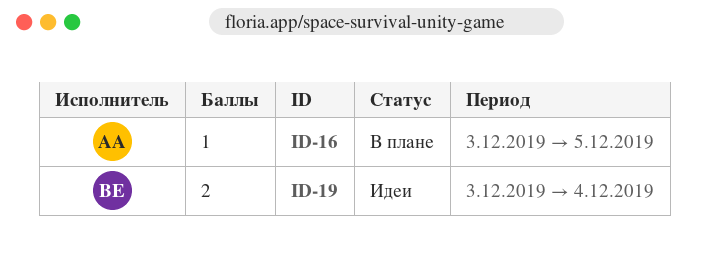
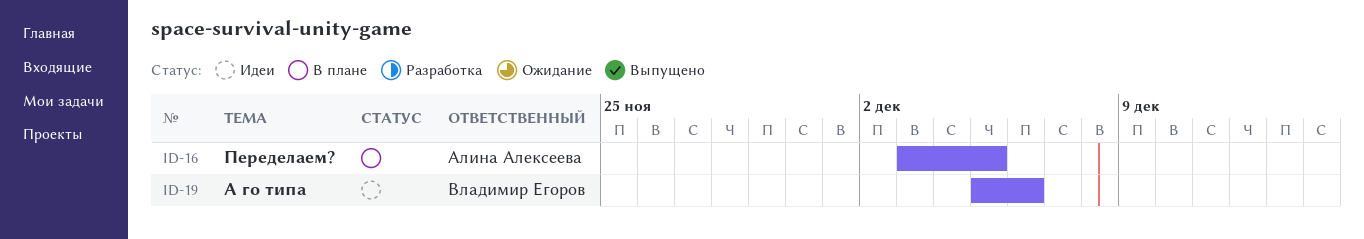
ID-19, start: Dec 3 -> Dec 5
ID-19, due: Dec 4 -> Dec 6

